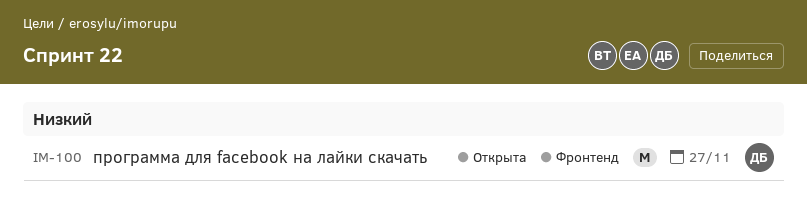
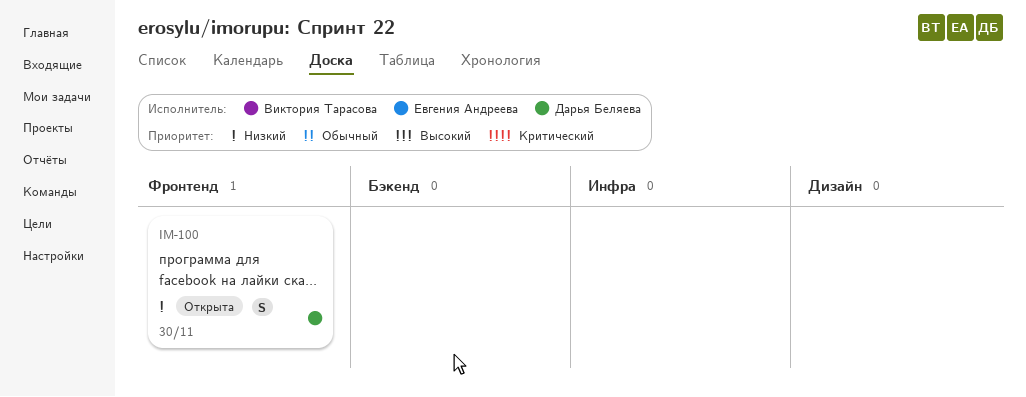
IM-100, estimate: M -> S
IM-100, due: Nov 27 -> Nov 30

